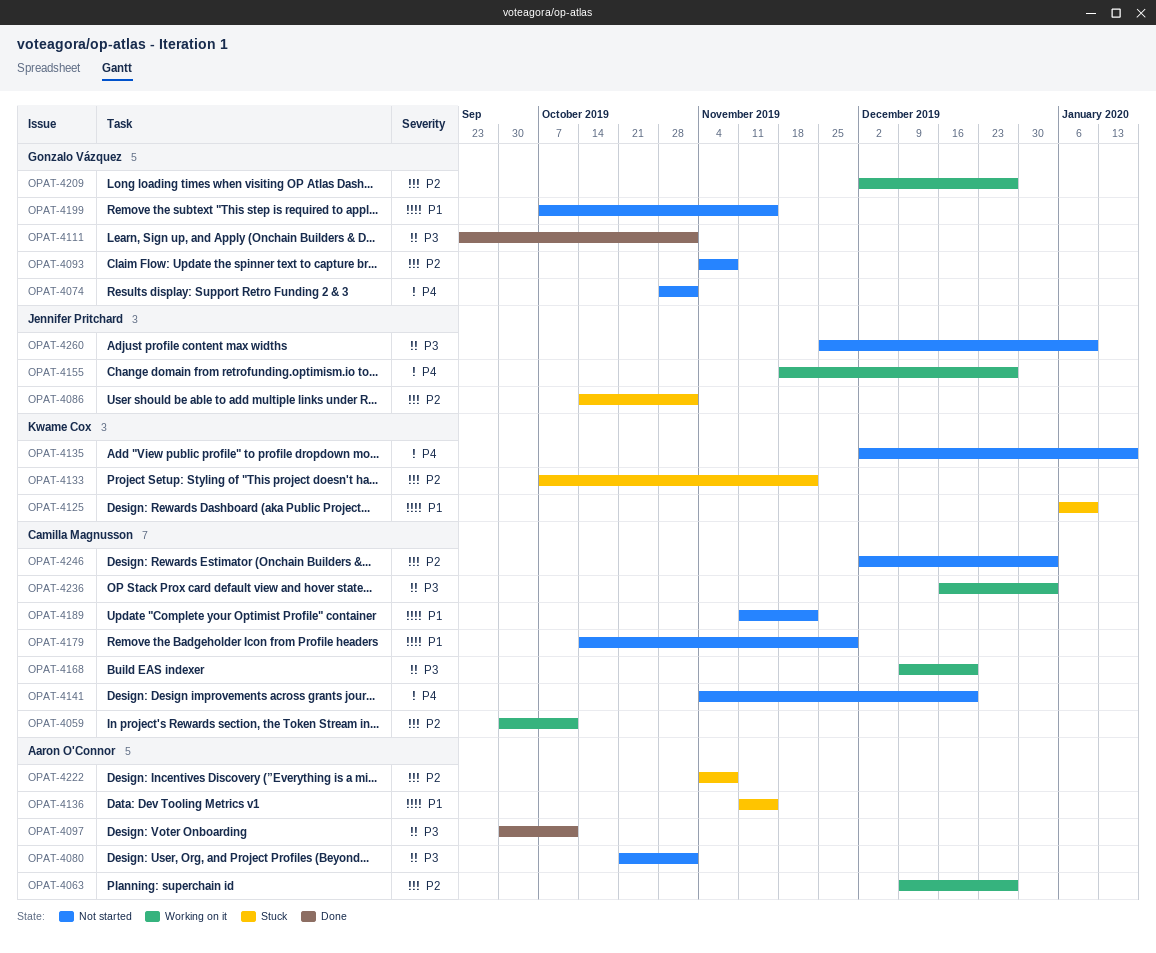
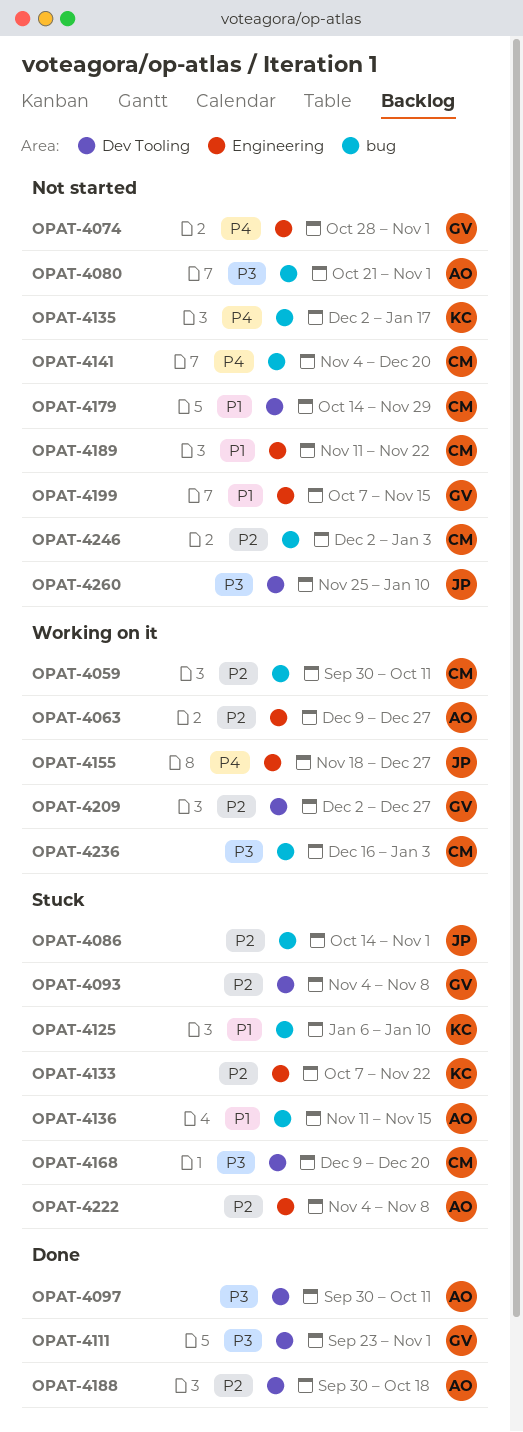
OPAT-4093, status: Not started -> Stuck
OPAT-4168, status: Working on it -> Stuck
OPAT-4188: none -> present

